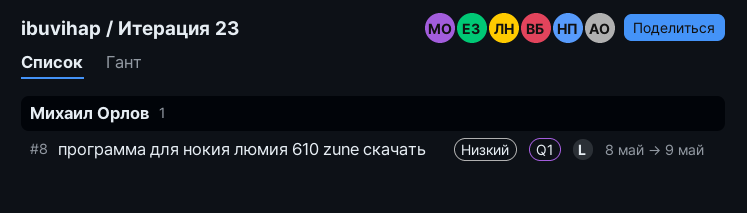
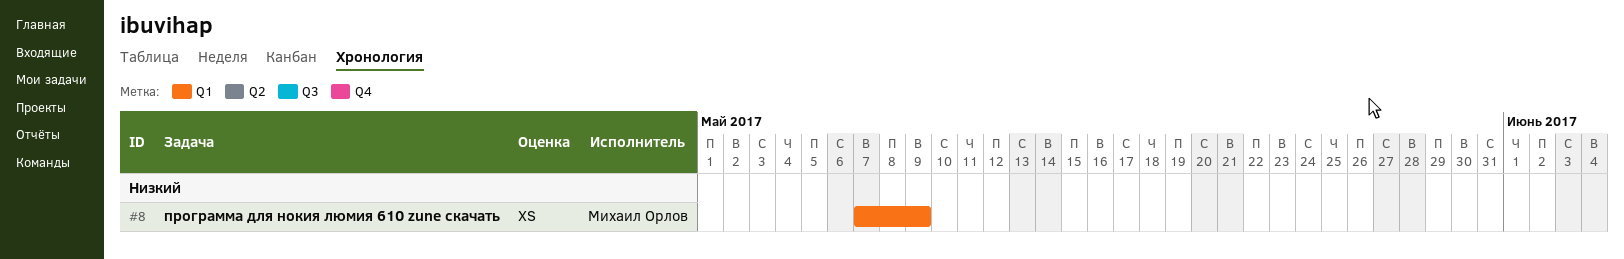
#8, estimate: L -> XS
#8, start: May 8 -> May 7

